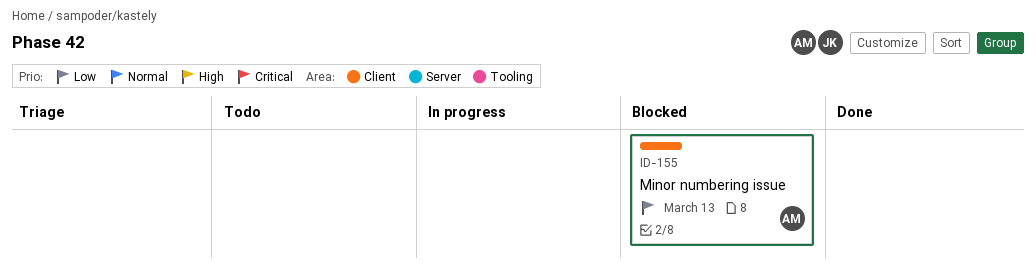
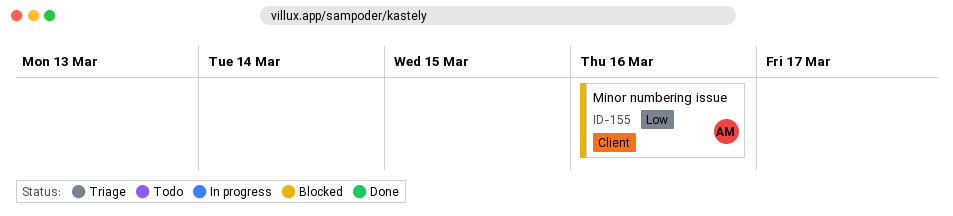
ID-155, due: Mar 13 -> Mar 16

